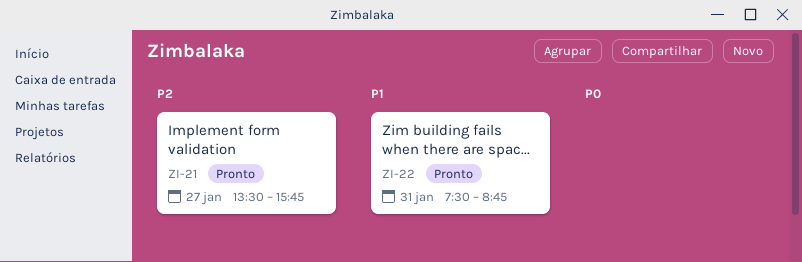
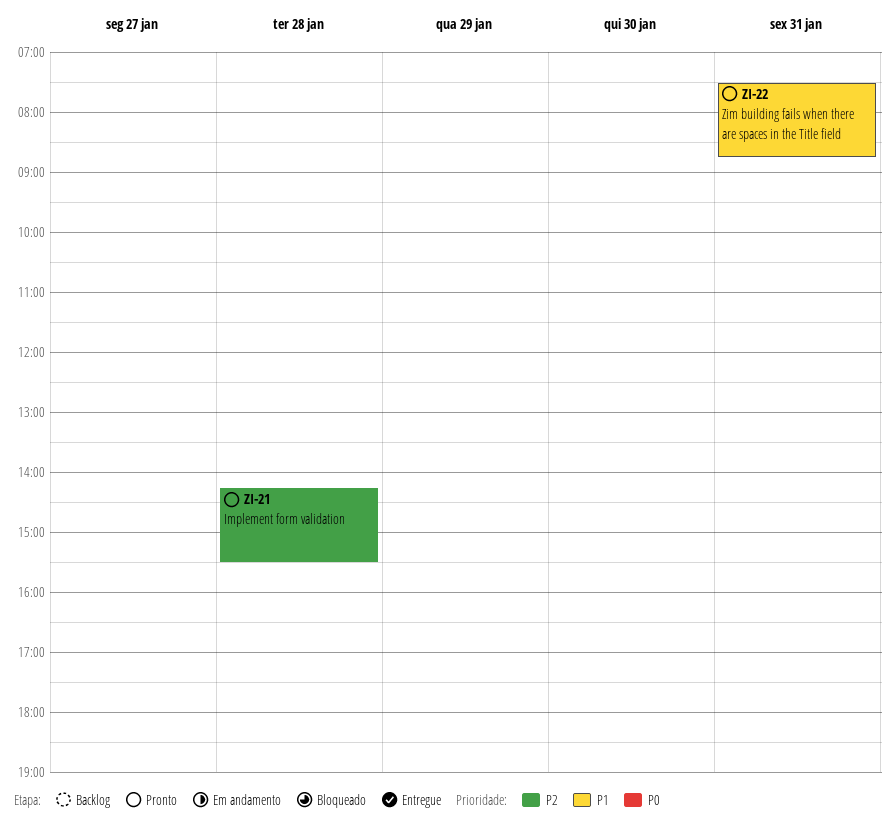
ZI-21, day: Jan 27 -> Jan 28
ZI-21, begins: 13:30 -> 14:15
ZI-21, ends: 15:45 -> 15:30

